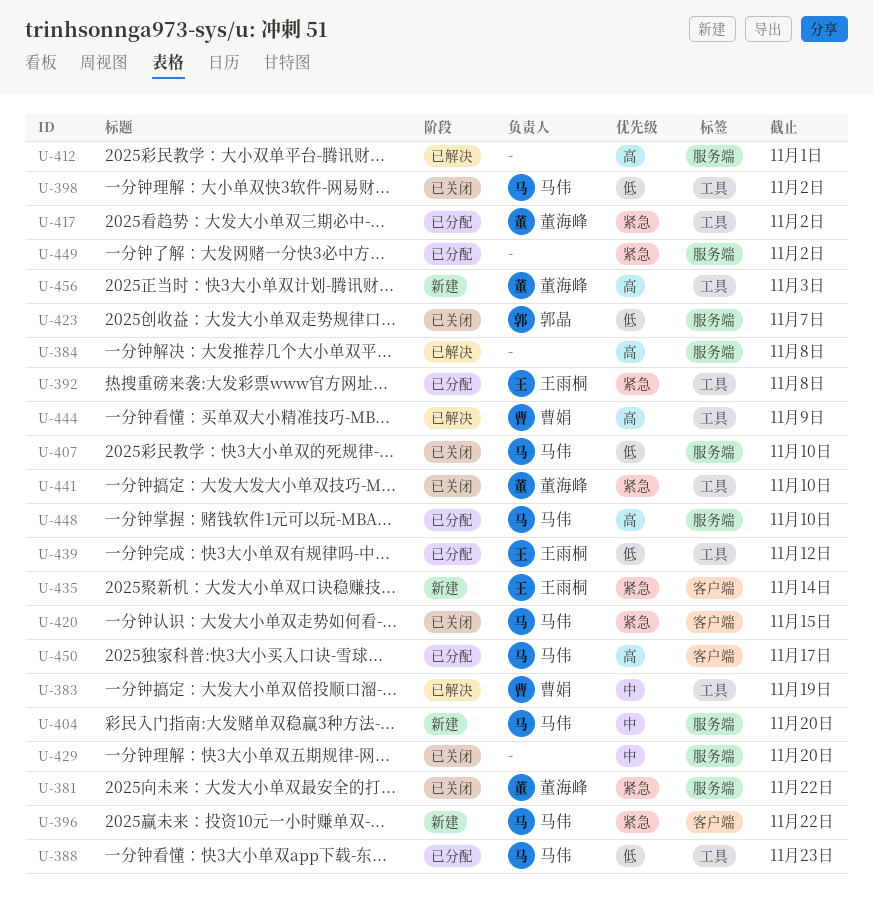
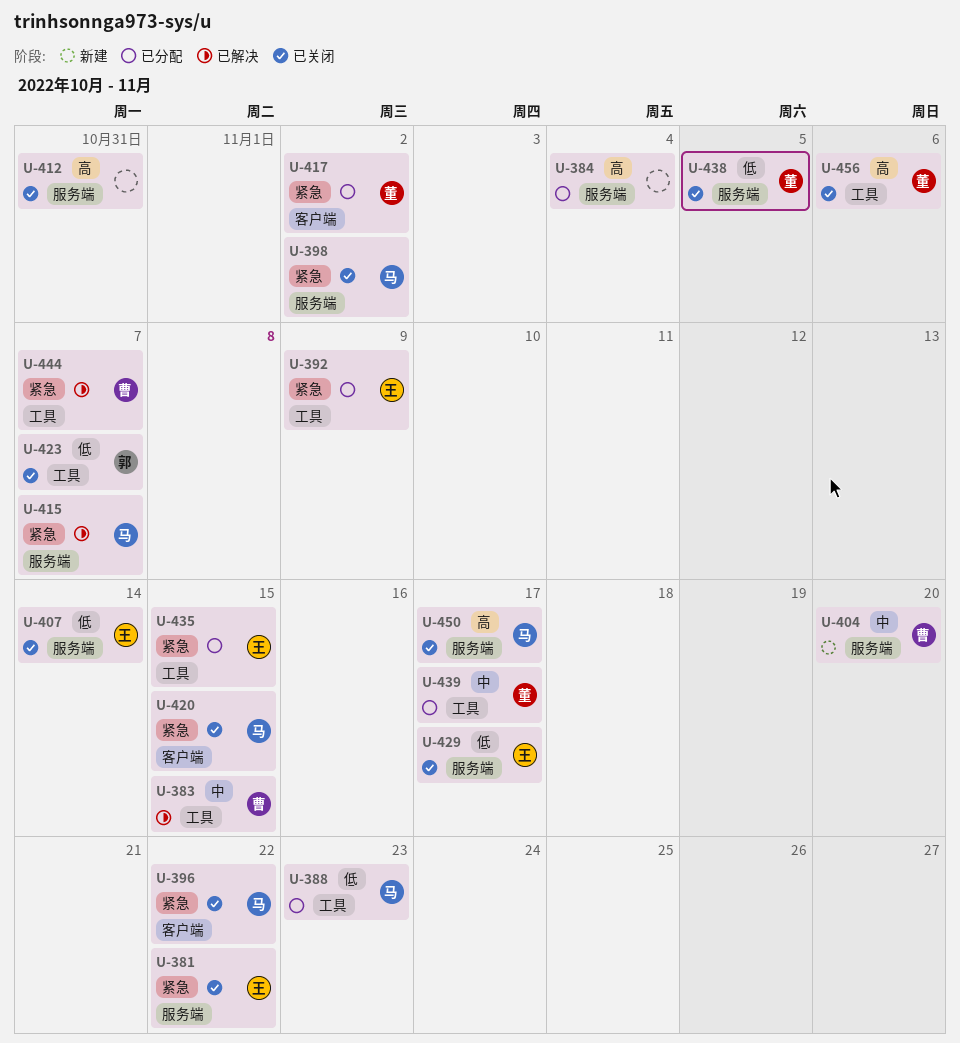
U-381, owner: 董海峰 -> 王雨桐
U-383, due: Nov 19 -> Nov 15
U-384, status: 已解决 -> 已分配
U-384, due: Nov 8 -> Nov 4
U-392, due: Nov 8 -> Nov 9
U-396, status: 新建 -> 已关闭
U-398, priority: 低 -> 紧急
U-398, label: 工具 -> 服务端
U-404, owner: 马伟 -> 曹娟
U-407, owner: 马伟 -> 王雨桐
U-407, due: Nov 10 -> Nov 14
U-412, status: 已解决 -> 已关闭
U-412, due: Nov 1 -> Oct 31
U-415: none -> present
U-417, label: 工具 -> 客户端
U-423, label: 服务端 -> 工具
U-429, owner: none -> 王雨桐
U-429, priority: 中 -> 低
U-429, due: Nov 20 -> Nov 17
U-435, status: 新建 -> 已分配
U-435, label: 客户端 -> 工具
U-435, due: Nov 14 -> Nov 15
U-438: none -> present
U-439, owner: 王雨桐 -> 董海峰
U-439, priority: 低 -> 中
U-439, due: Nov 12 -> Nov 17
U-441: present -> none
U-444, priority: 高 -> 紧急
U-444, due: Nov 9 -> Nov 7
U-448: present -> none
U-449: present -> none
U-450, status: 已分配 -> 已关闭
U-450, label: 客户端 -> 服务端
U-456, status: 新建 -> 已关闭
U-456, due: Nov 3 -> Nov 6

